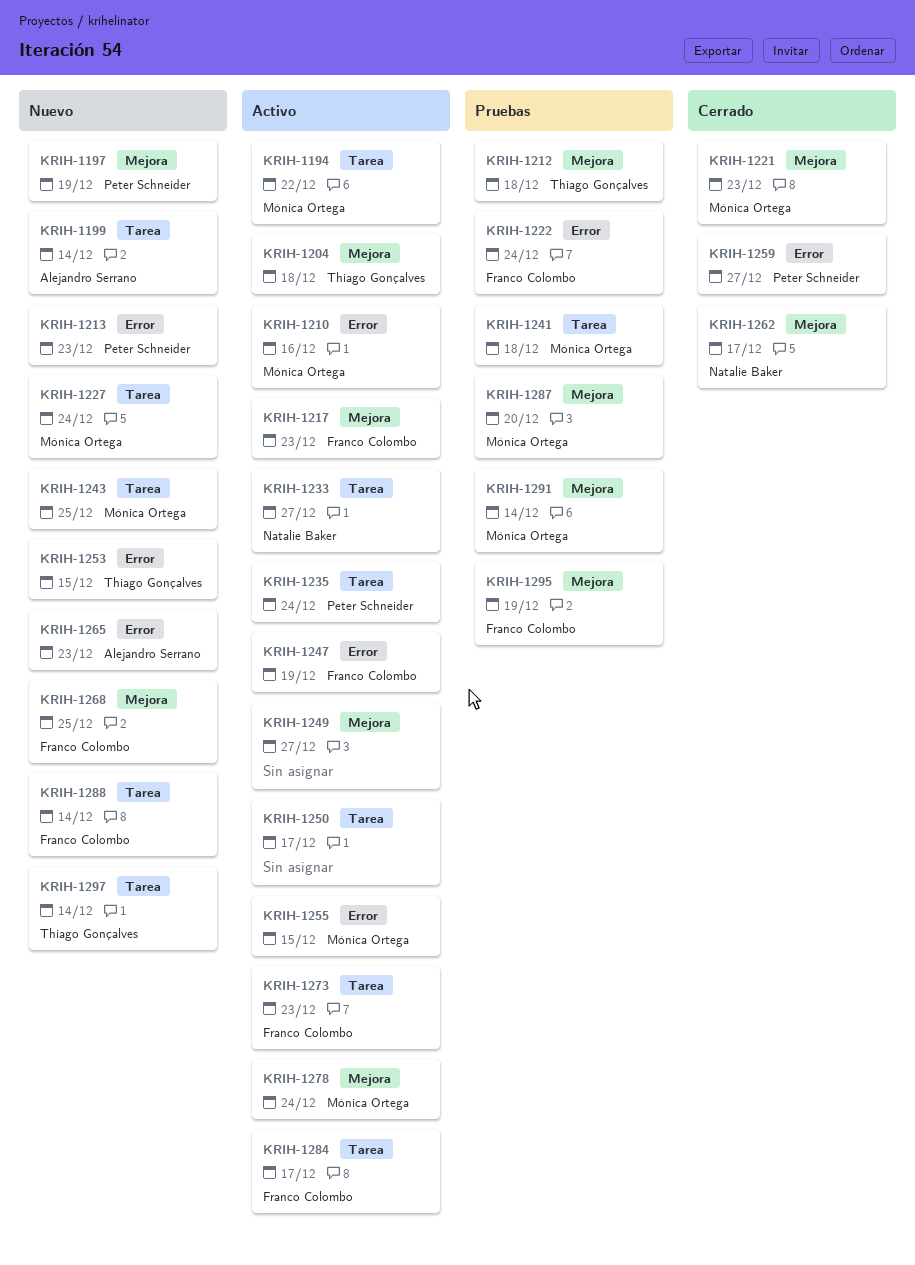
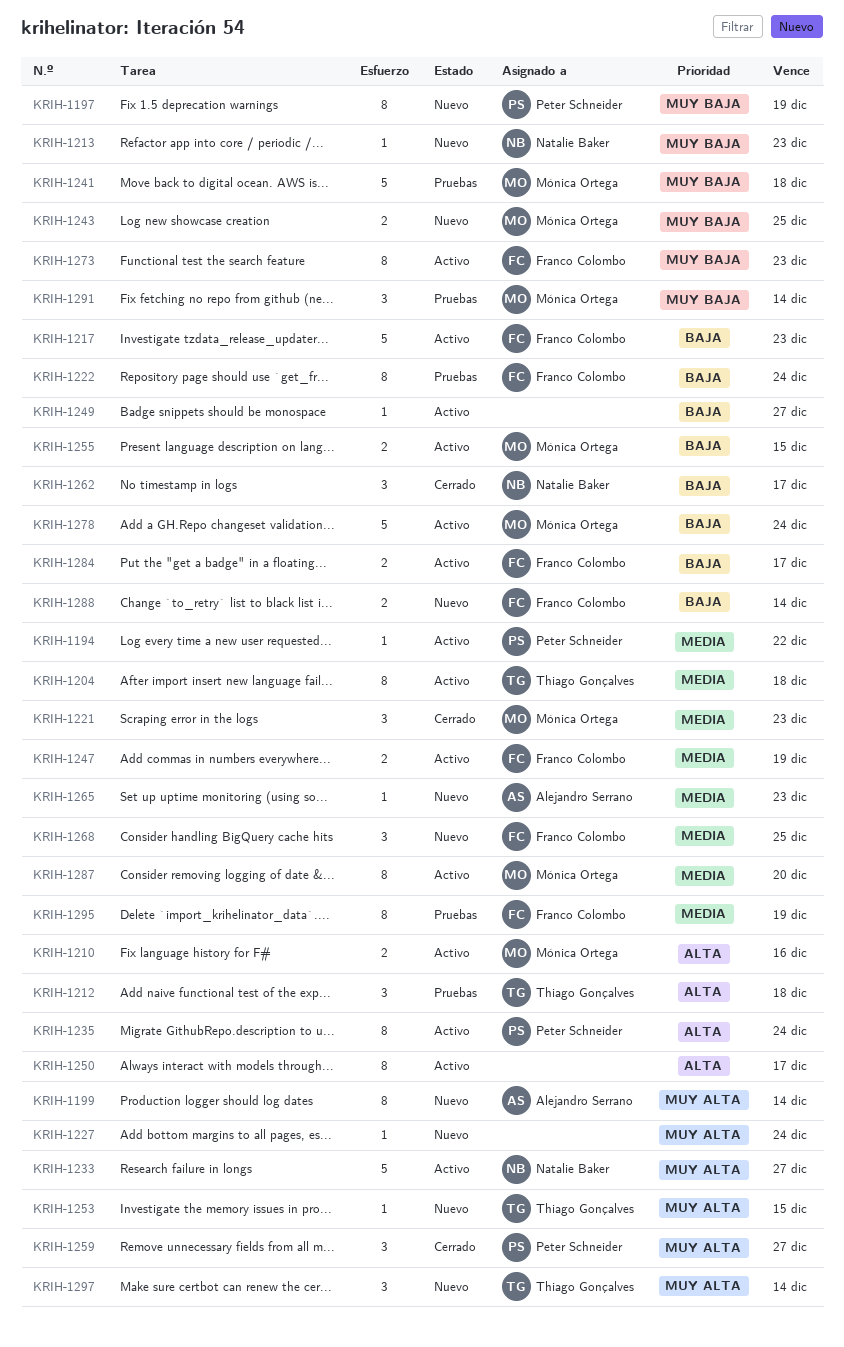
KRIH-1194, owner: Mónica Ortega -> Peter Schneider
KRIH-1213, owner: Peter Schneider -> Natalie Baker
KRIH-1227, owner: Mónica Ortega -> none
KRIH-1287, status: Pruebas -> Activo

